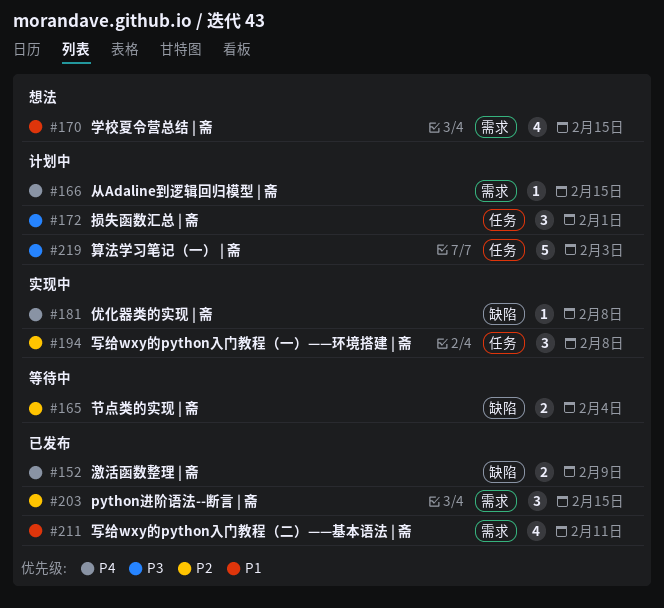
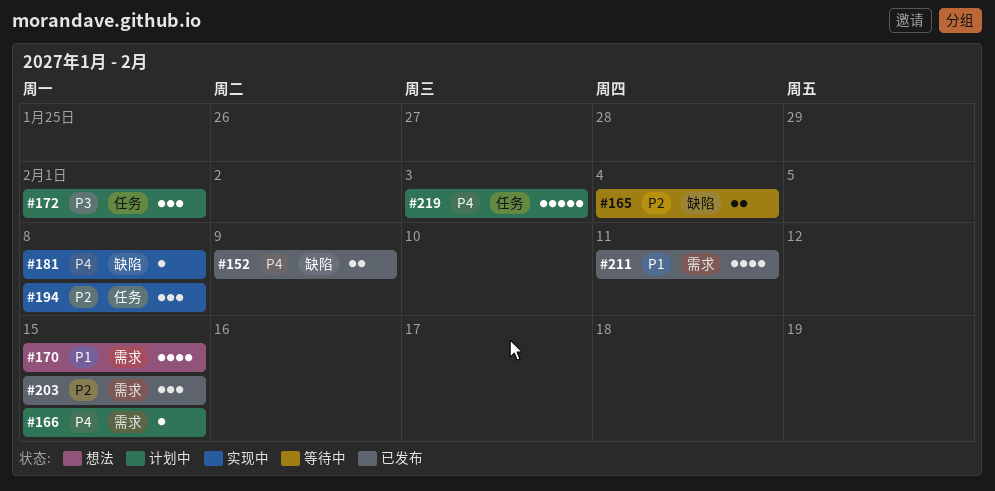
#219, priority: P3 -> P4

